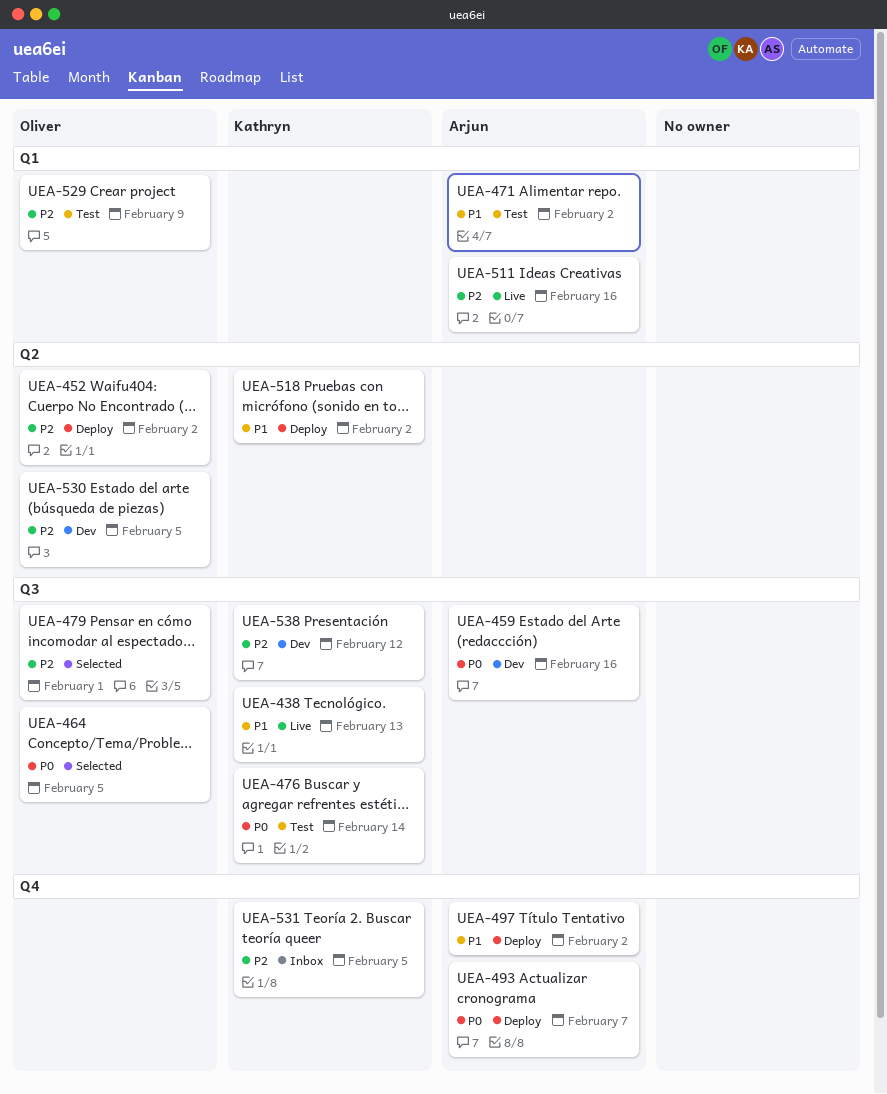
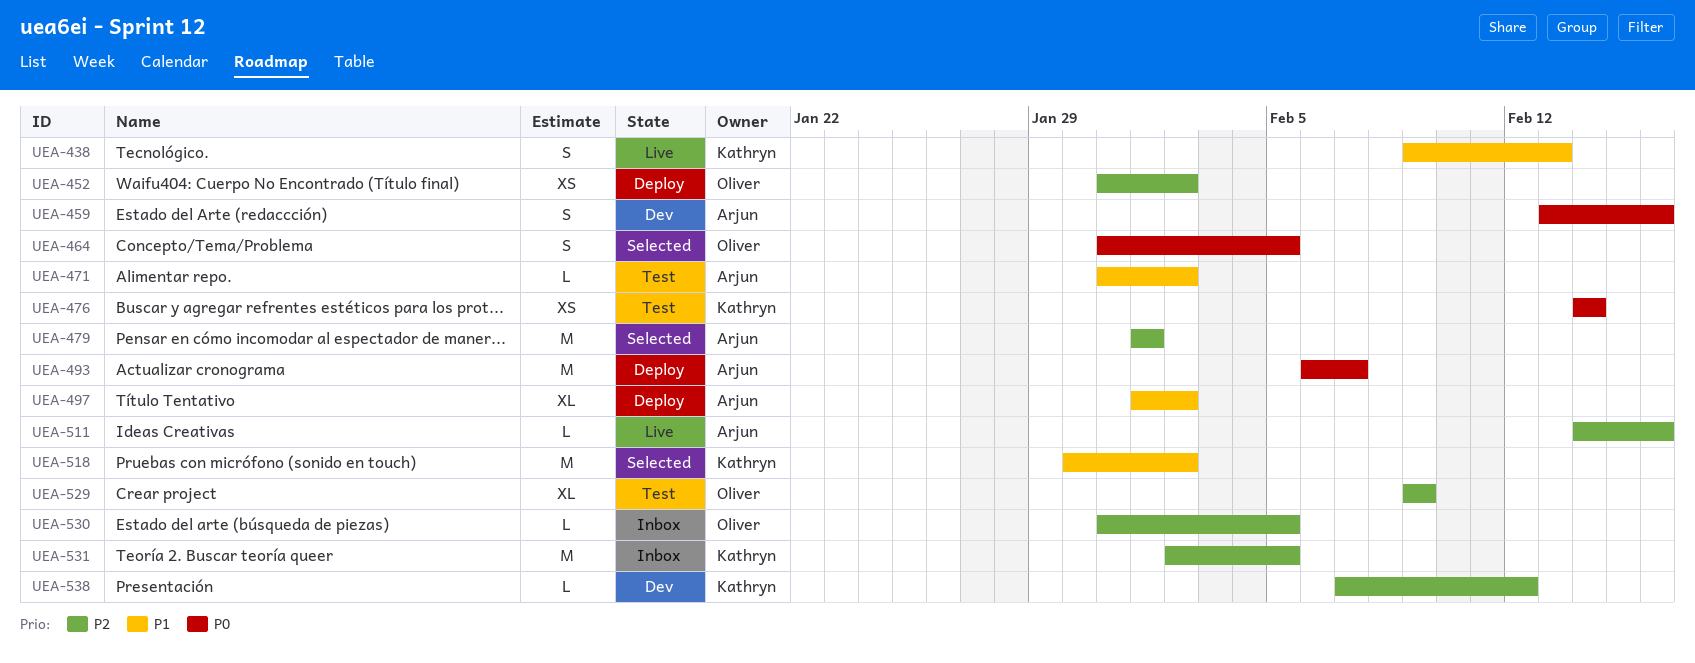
UEA-479, owner: Oliver -> Arjun
UEA-518, status: Deploy -> Selected
UEA-530, status: Dev -> Inbox

